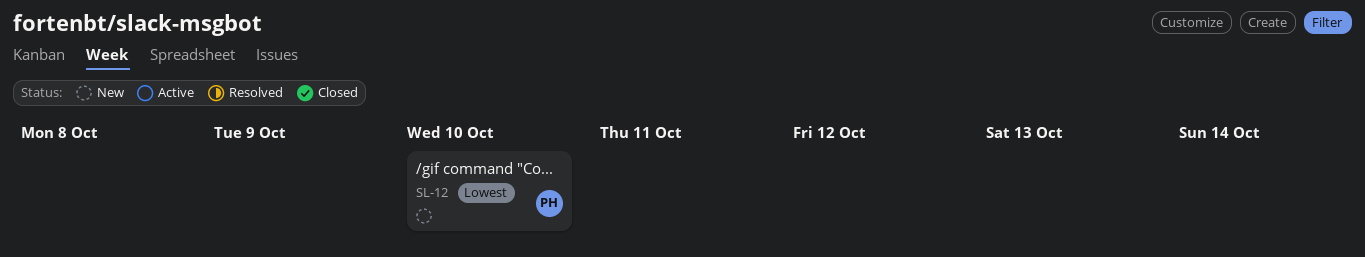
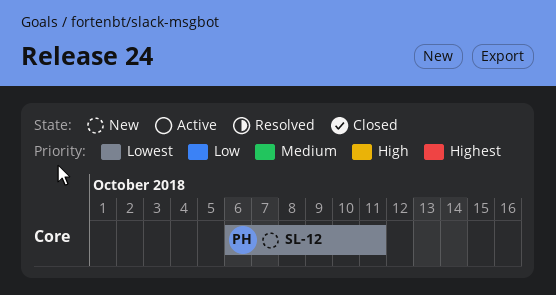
SL-12, due: Oct 10 -> Oct 11

